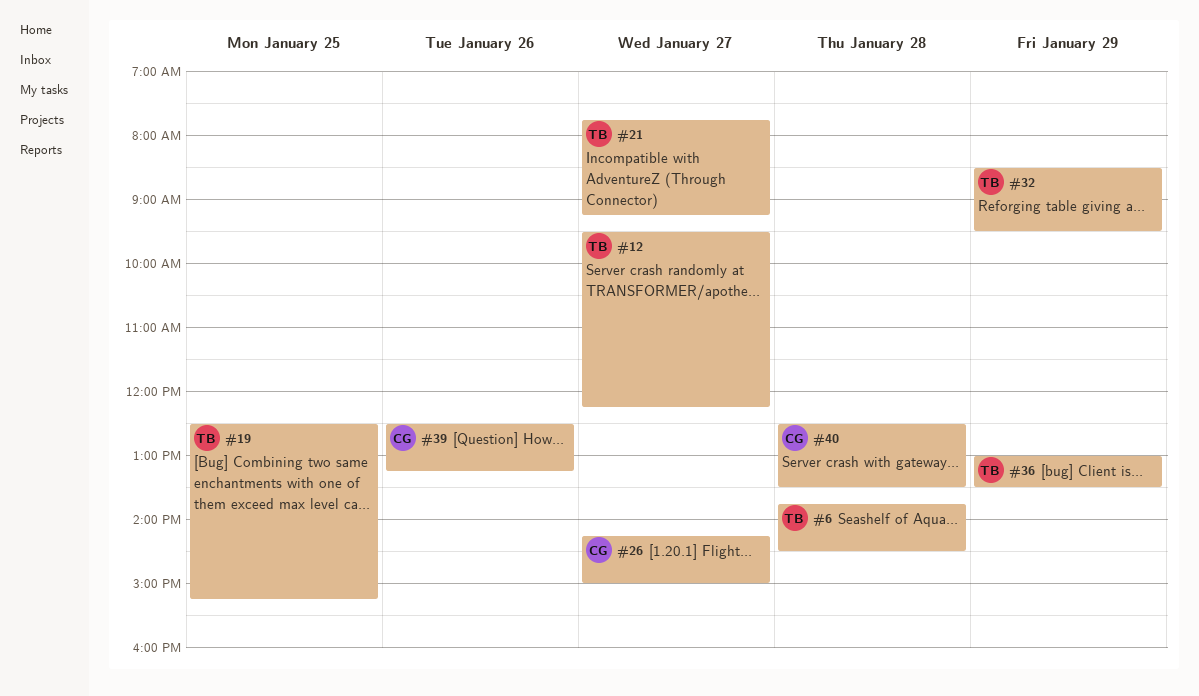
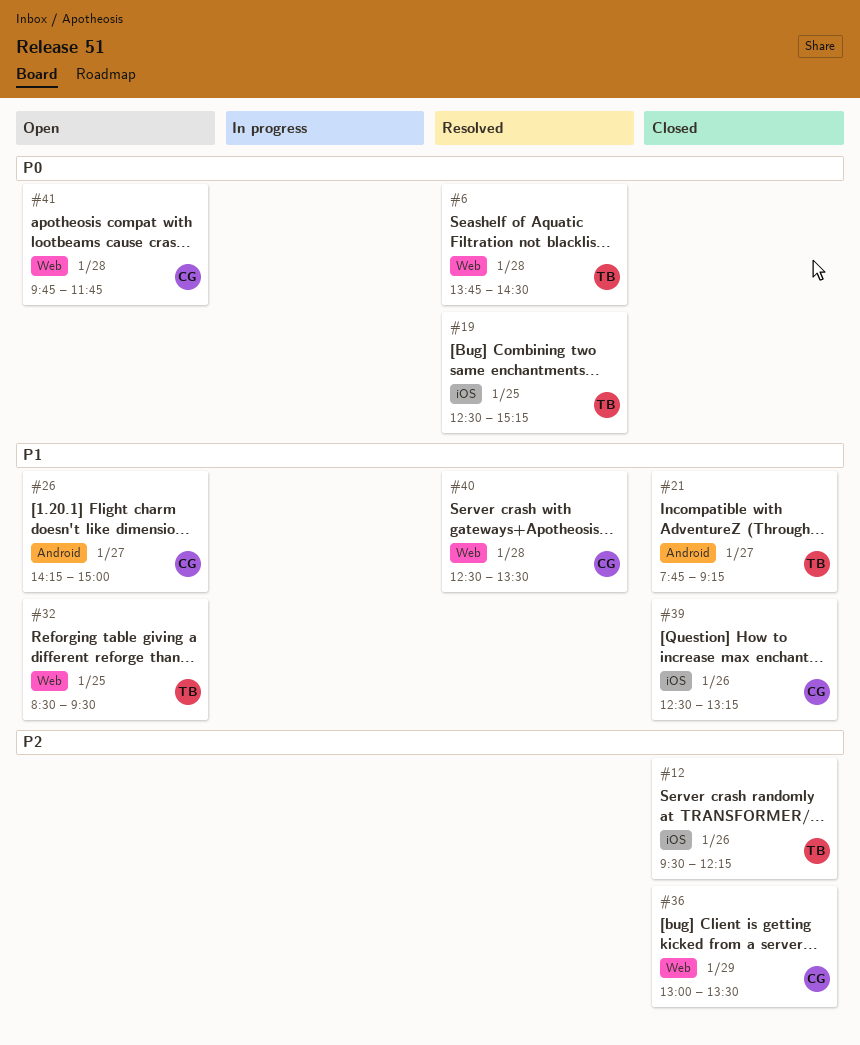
#12, day: Jan 27 -> Jan 26
#32, day: Jan 29 -> Jan 25
#36, owner: TB -> CG
#41: none -> present

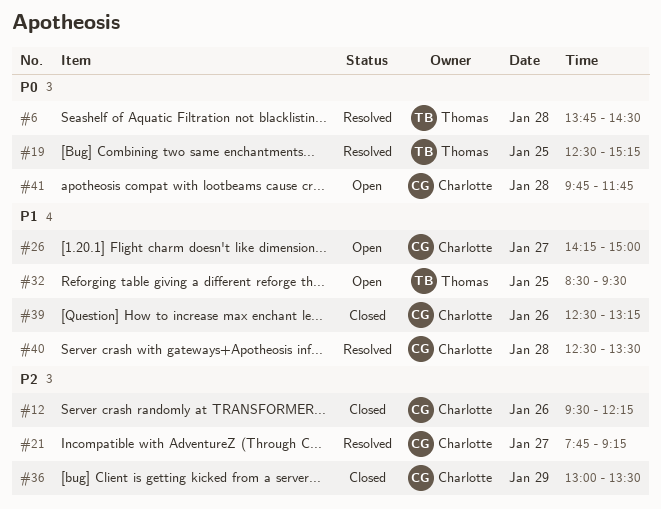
#12, owner: Thomas -> Charlotte
#21, status: Closed -> Resolved
#21, owner: Thomas -> Charlotte
#21, priority: P1 -> P2

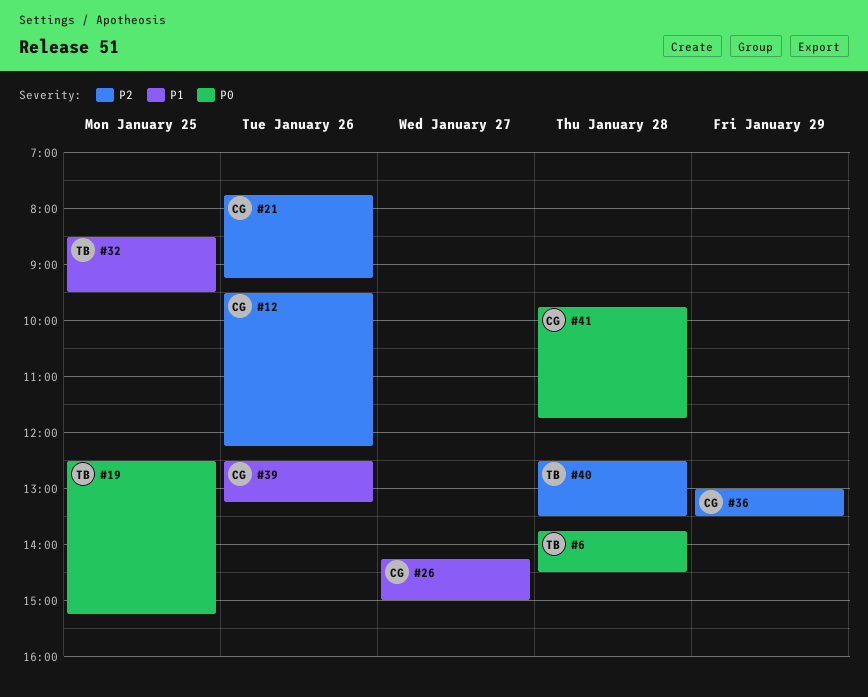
#21, day: Jan 27 -> Jan 26
#40, owner: Charlotte -> Thomas
#40, priority: P1 -> P2

